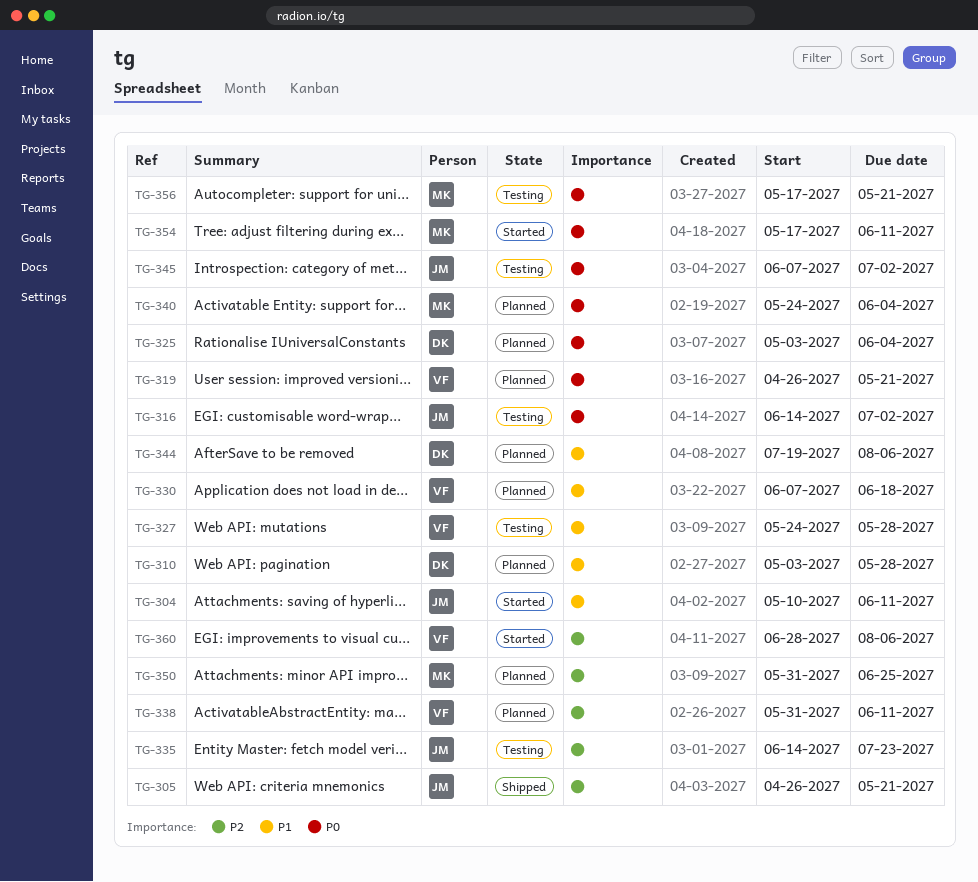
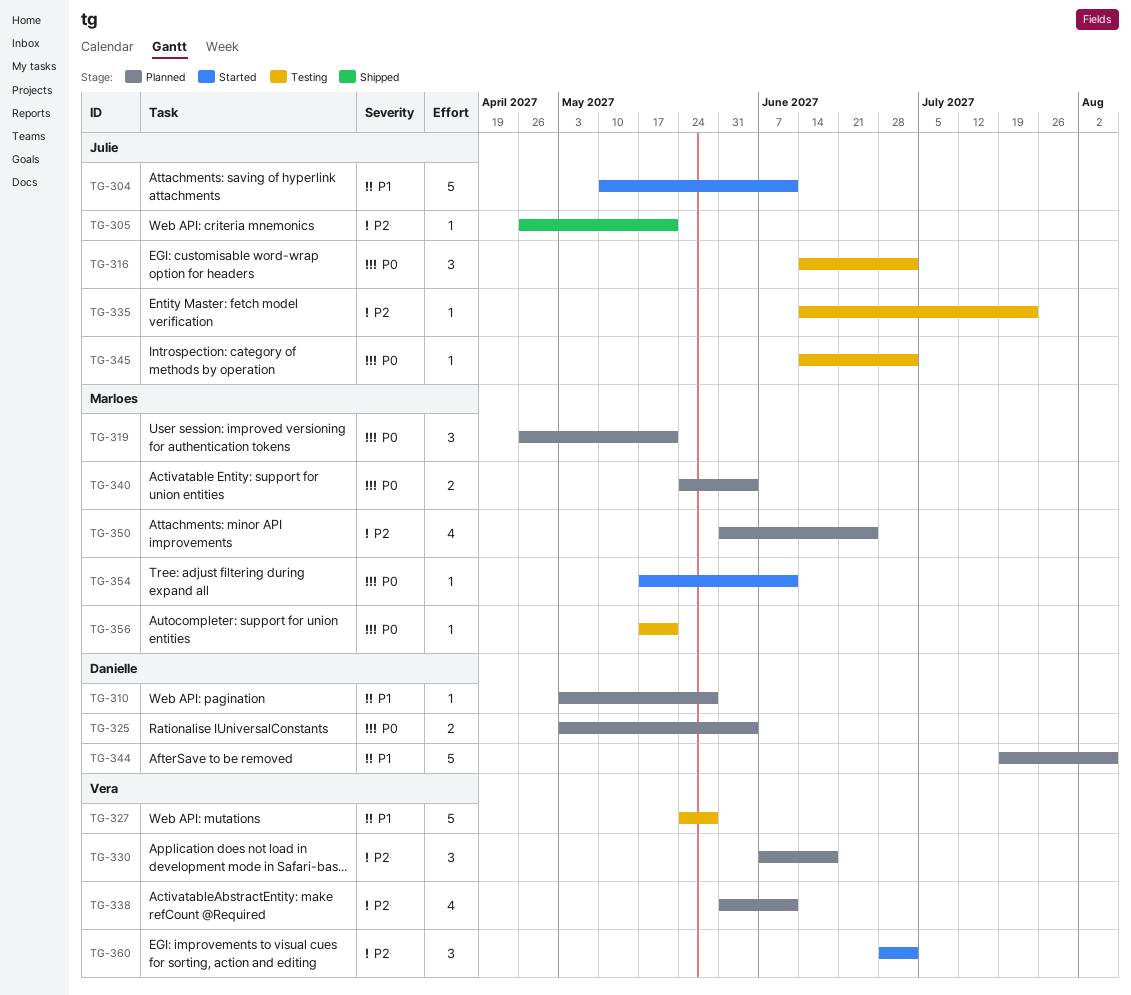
TG-319, owner: Vera -> Marloes
TG-330, priority: P1 -> P2
TG-345, start: Jun 7 -> Jun 14
TG-360, due: Aug 6 -> Jul 2

